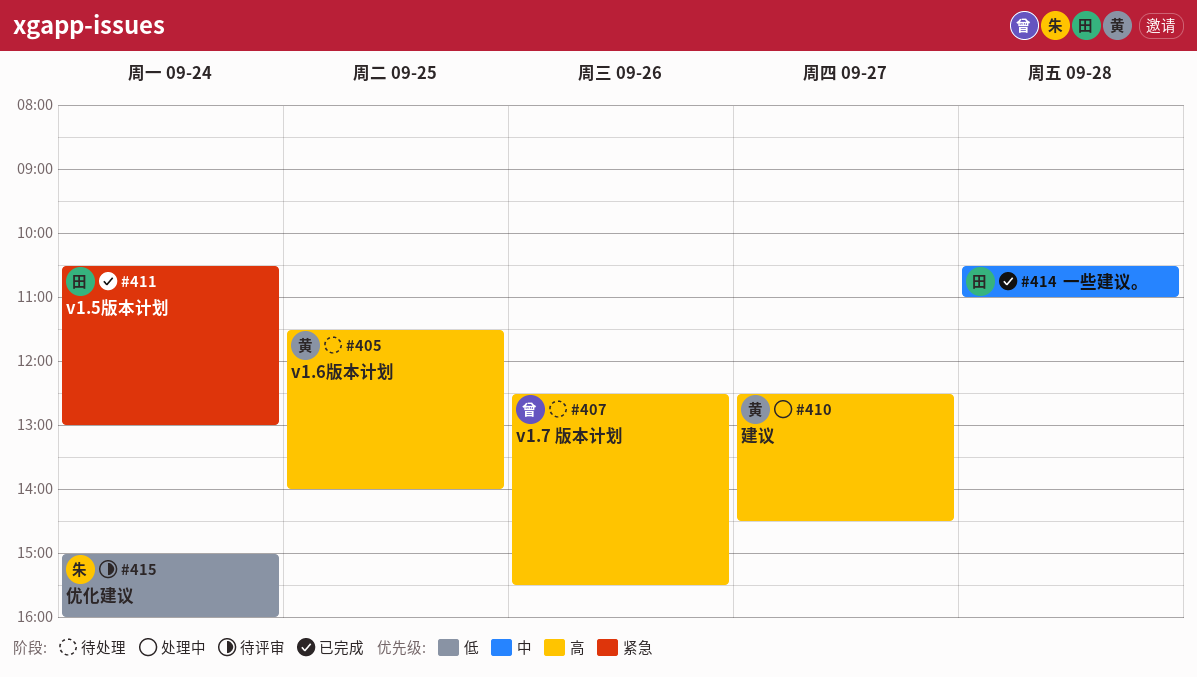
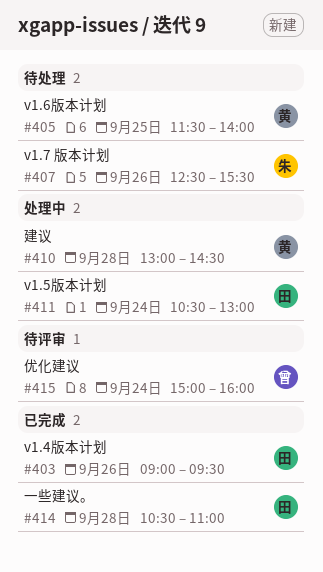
#403: none -> present
#407, owner: 曾 -> 朱
#410, day: Sep 27 -> Sep 28
#410, begins: 12:30 -> 13:00
#411, status: 已完成 -> 处理中
#415, owner: 朱 -> 曾

